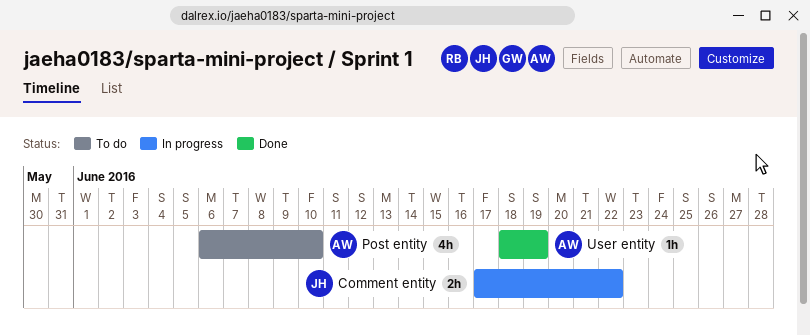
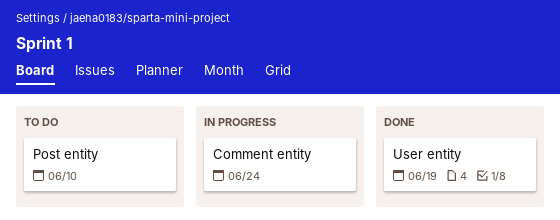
Comment entity, due: Jun 22 -> Jun 24

